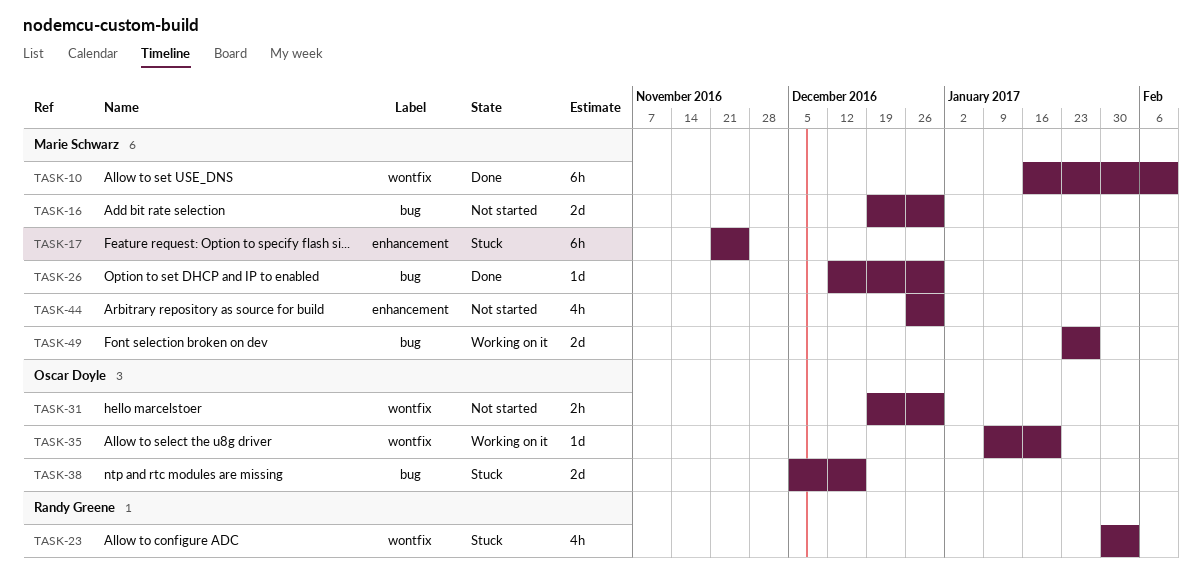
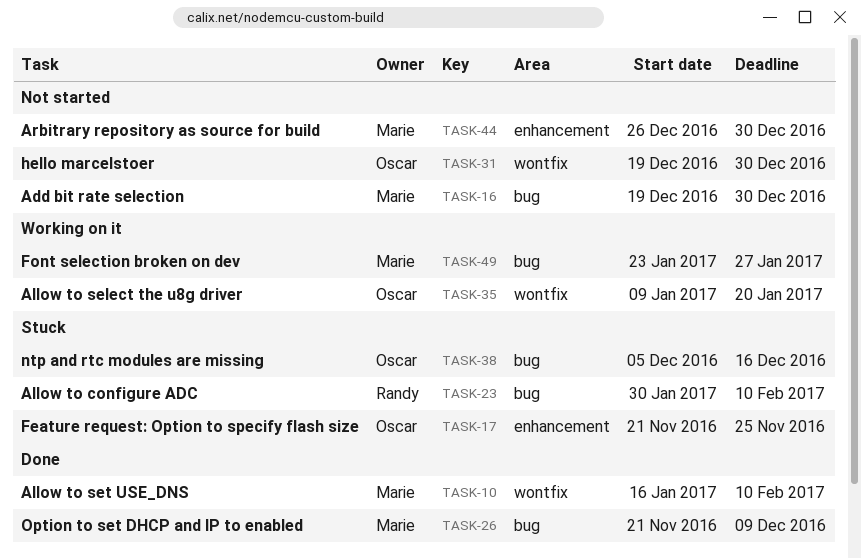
TASK-17, owner: Marie Schwarz -> Oscar Doyle
TASK-23, label: wontfix -> bug
TASK-23, due: Feb 3 -> Feb 10
TASK-26, start: Dec 12 -> Nov 21
TASK-26, due: Dec 30 -> Dec 9

